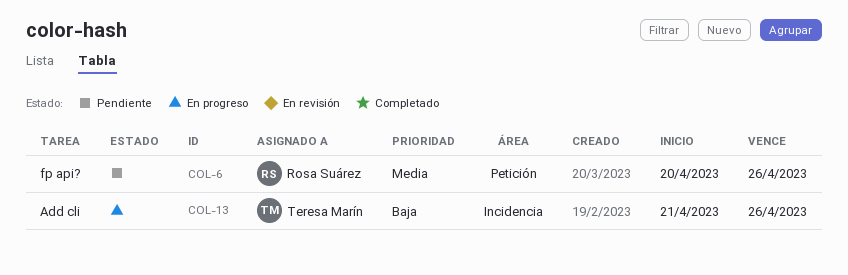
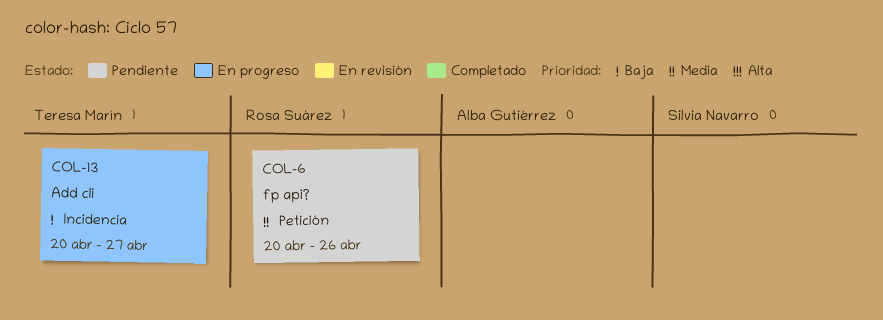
COL-13, start: Apr 21 -> Apr 20
COL-13, due: Apr 26 -> Apr 27

